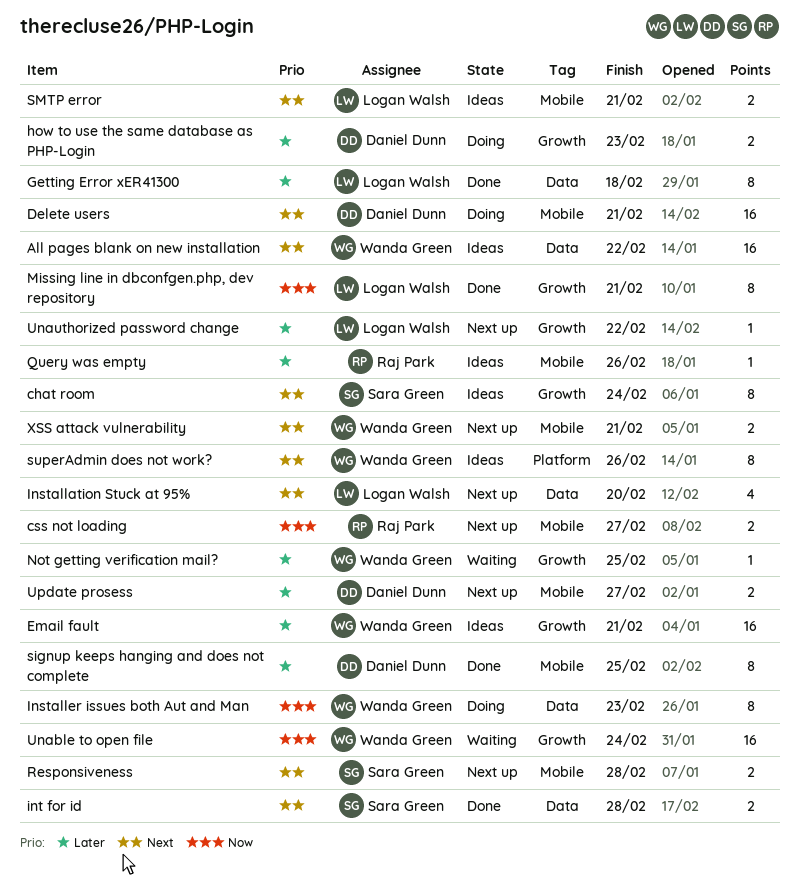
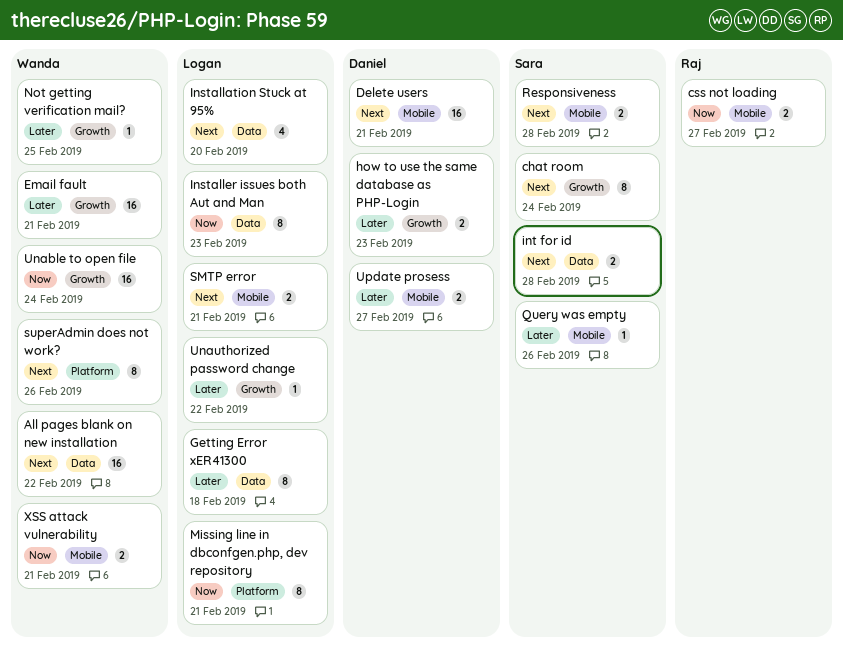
Installer issues both Aut and Man, owner: Wanda Green -> Logan Walsh
Missing line in dbconfgen.php, dev repository, label: Growth -> Platform
Query was empty, owner: Raj Park -> Sara Green
signup keeps hanging and does not complete: present -> none
XSS attack vulnerability, priority: Next -> Now

